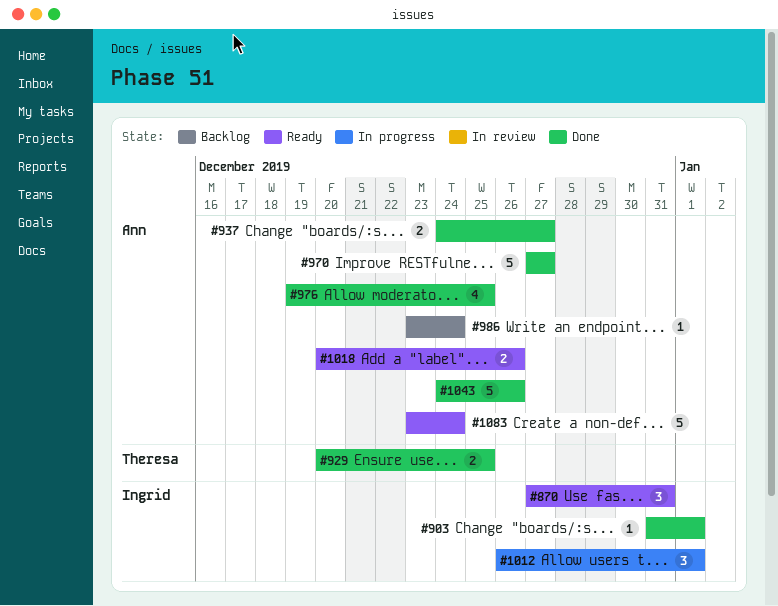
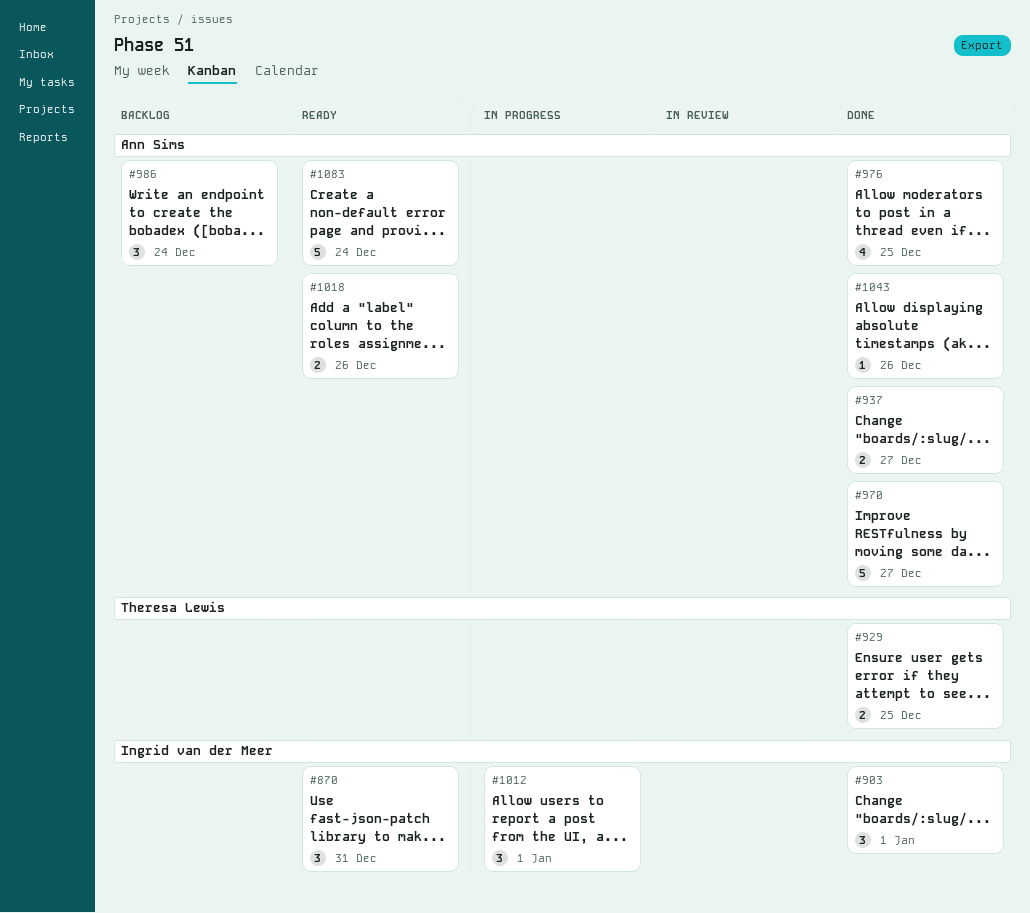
#903, estimate: 1 -> 3
#986, estimate: 1 -> 3
#1043, estimate: 5 -> 1

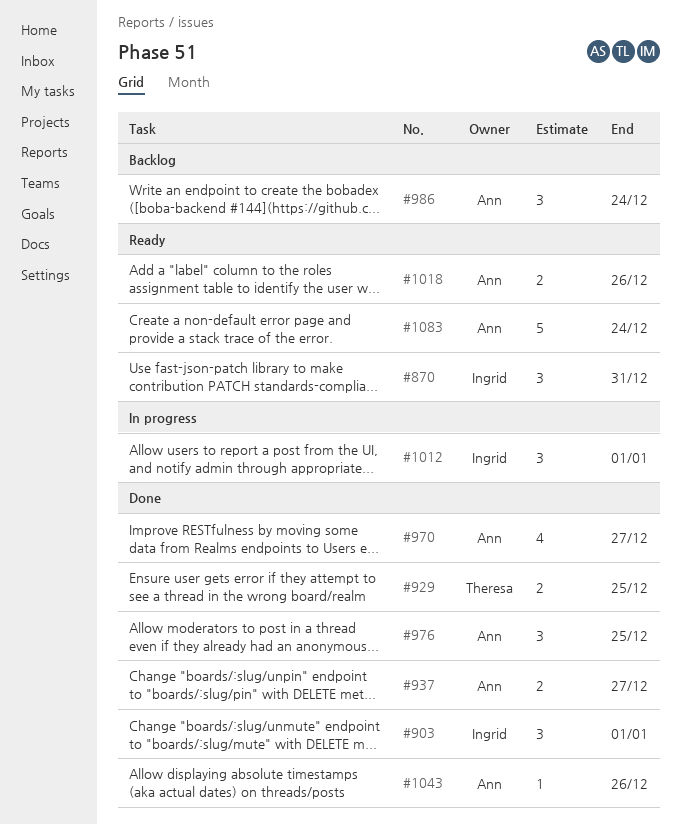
#970, estimate: 5 -> 4
#976, estimate: 4 -> 3

